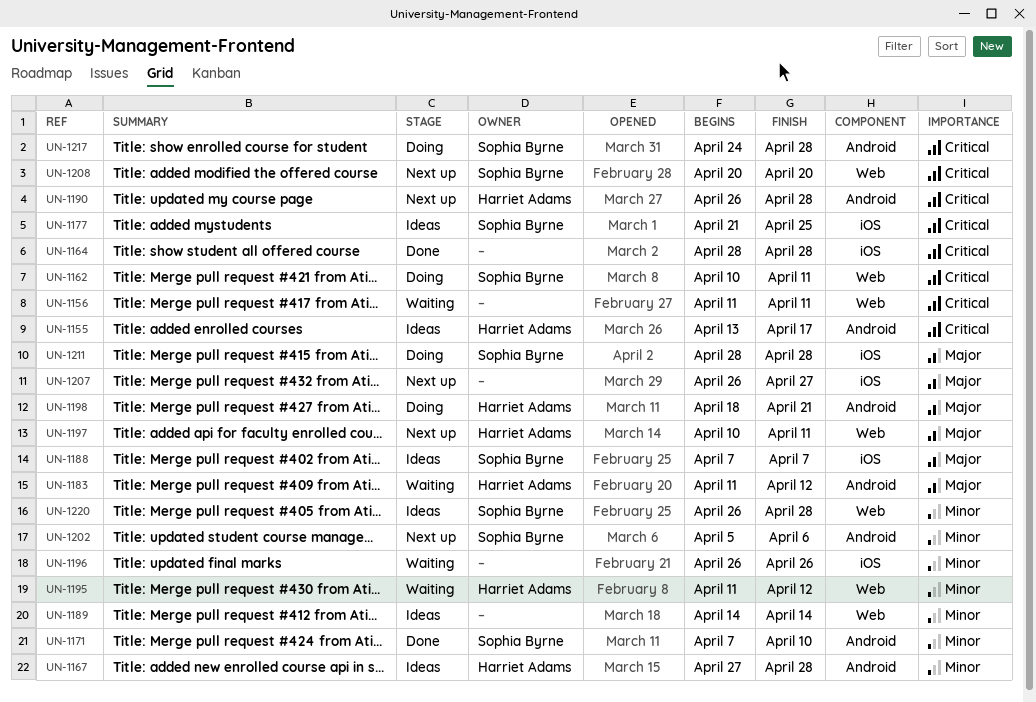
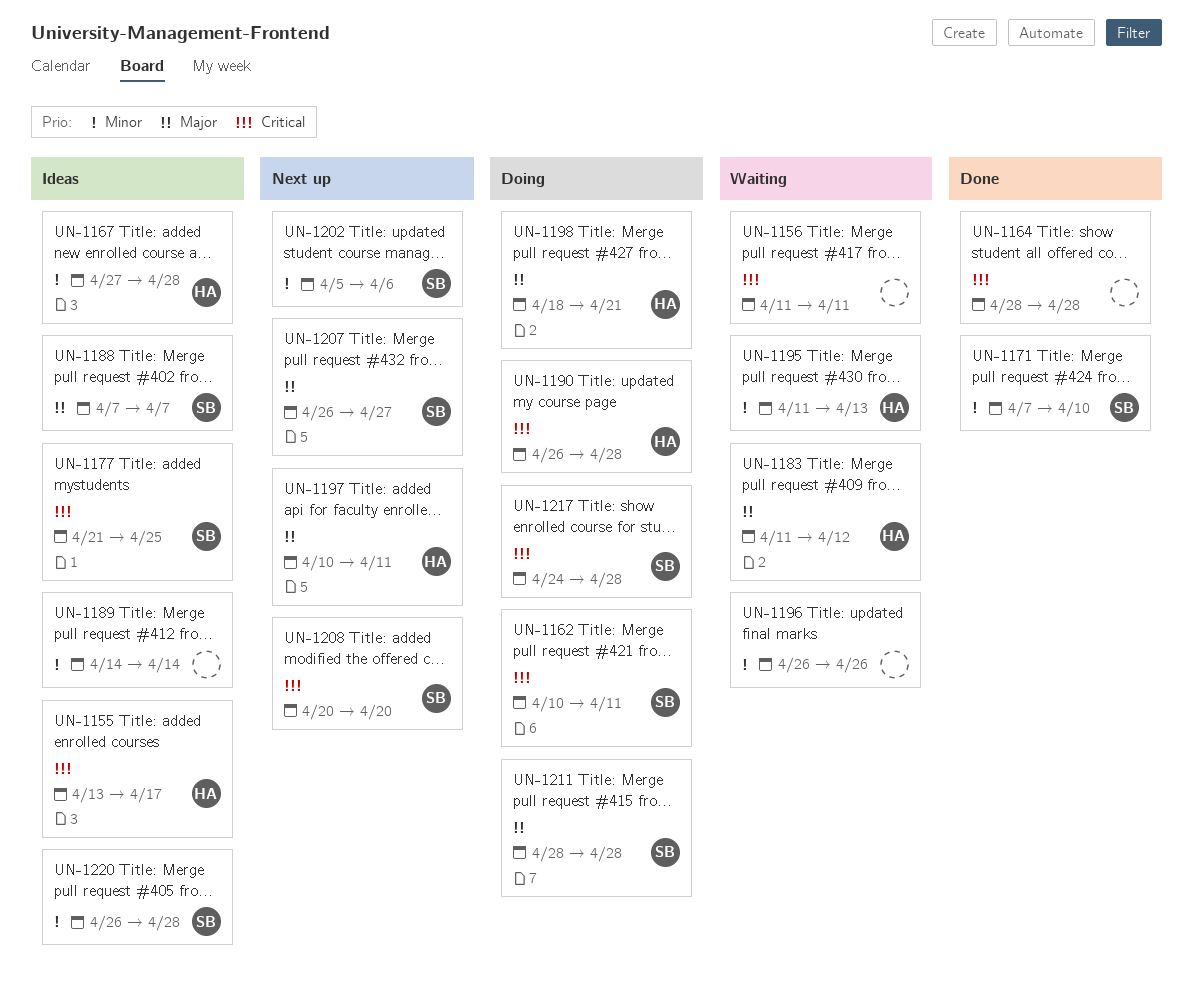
UN-1190, status: Next up -> Doing
UN-1195, due: Apr 12 -> Apr 13
UN-1207, owner: none -> Sophia Byrne

